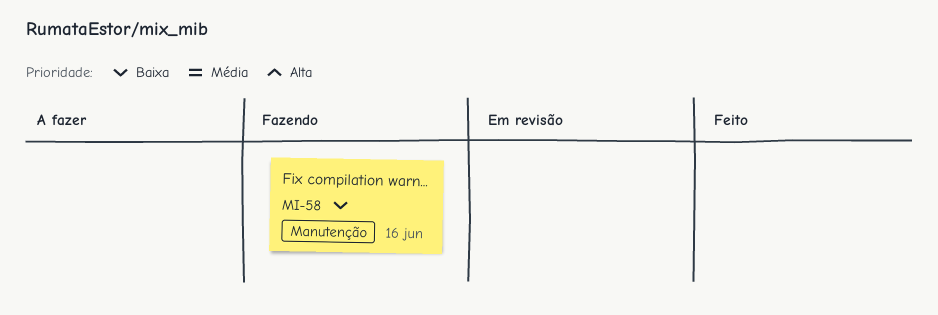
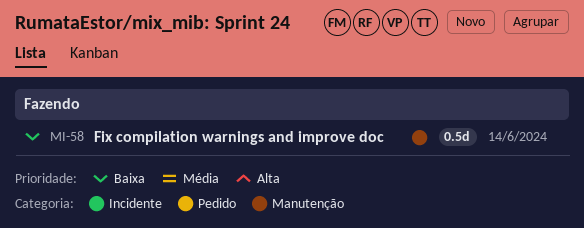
MI-58, due: Jun 16 -> Jun 14

